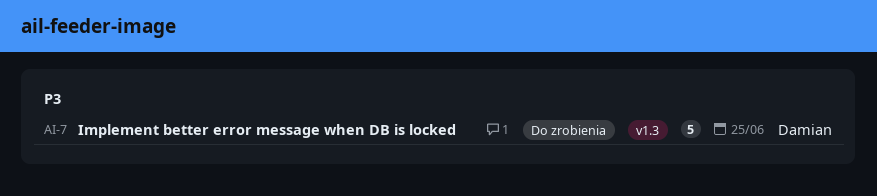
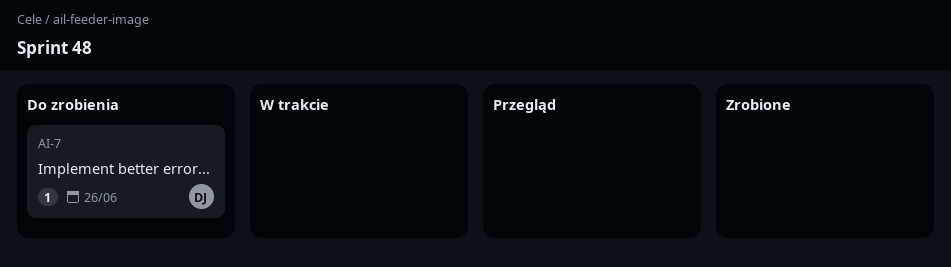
AI-7, estimate: 5 -> 1
AI-7, due: Jun 25 -> Jun 26

